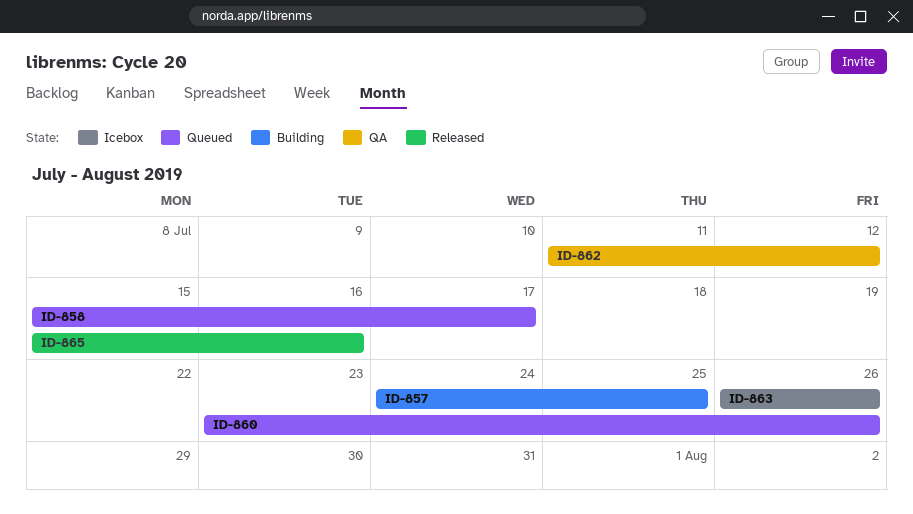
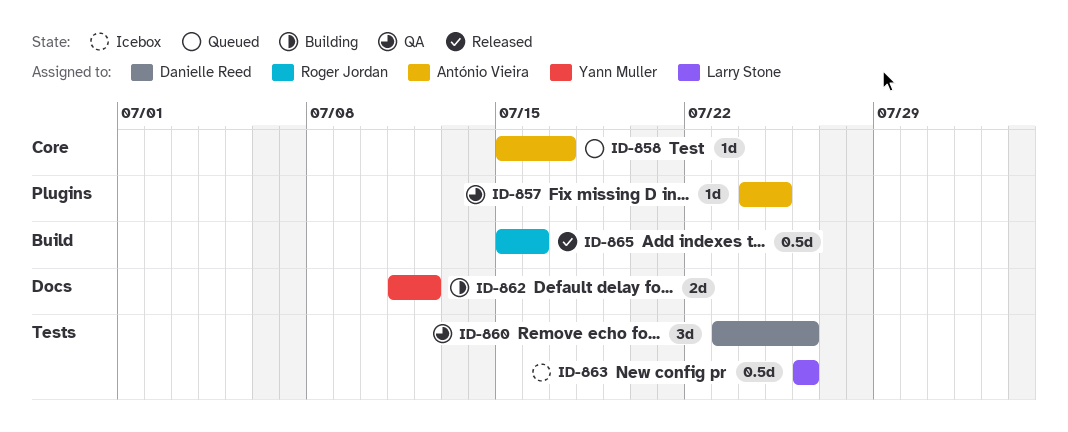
ID-857, status: Building -> QA
ID-860, status: Queued -> QA
ID-862, status: QA -> Building

